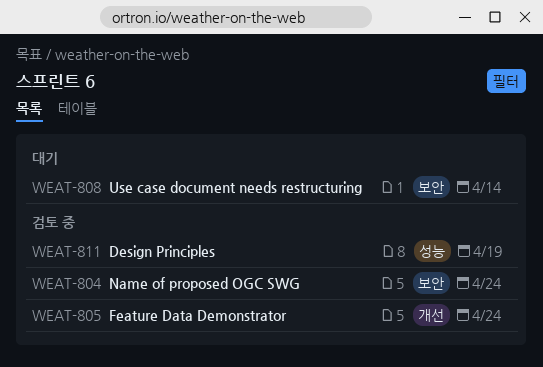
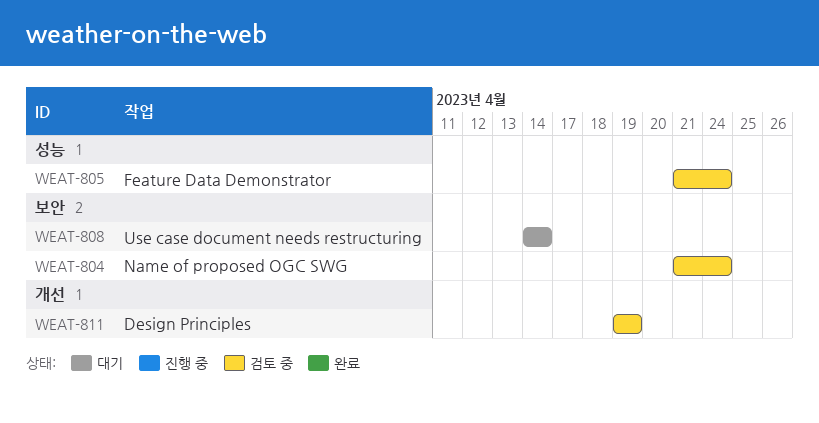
WEAT-805, label: 개선 -> 성능
WEAT-811, label: 성능 -> 개선

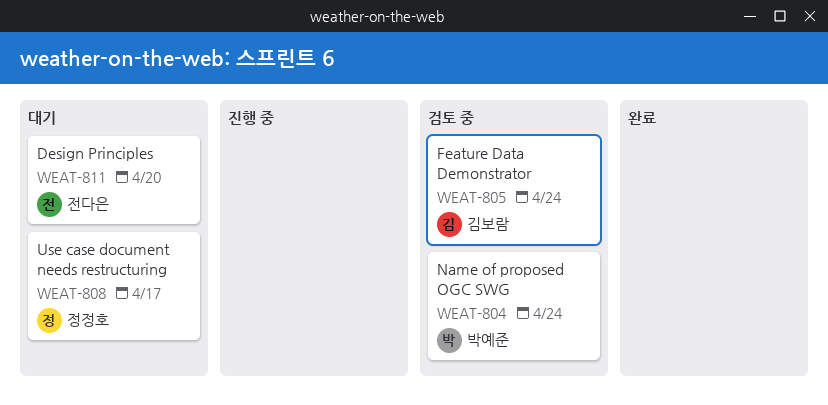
WEAT-808, due: Apr 14 -> Apr 17
WEAT-811, status: 검토 중 -> 대기
WEAT-811, due: Apr 19 -> Apr 20

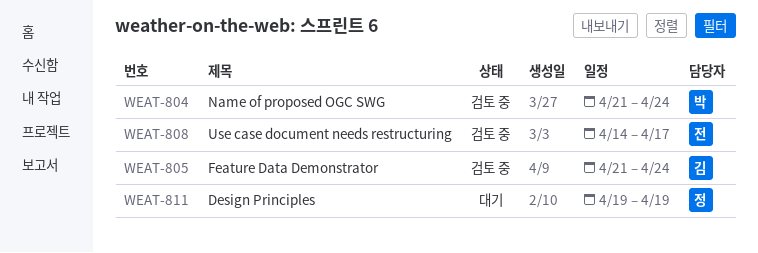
WEAT-808, status: 대기 -> 검토 중
WEAT-808, owner: 정정호 -> 전다은
WEAT-811, owner: 전다은 -> 정정호
WEAT-811, due: Apr 20 -> Apr 19

